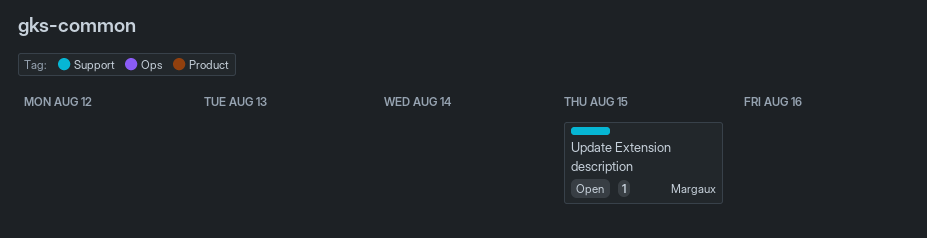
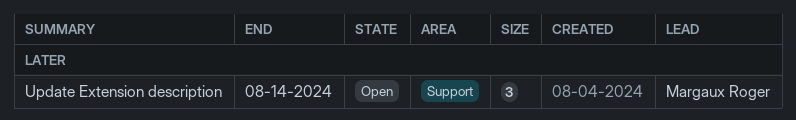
Update Extension description, estimate: 1 -> 3
Update Extension description, due: Aug 15 -> Aug 14

